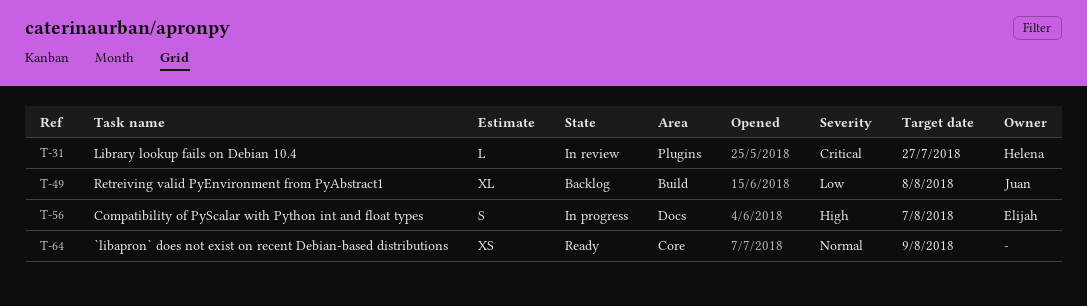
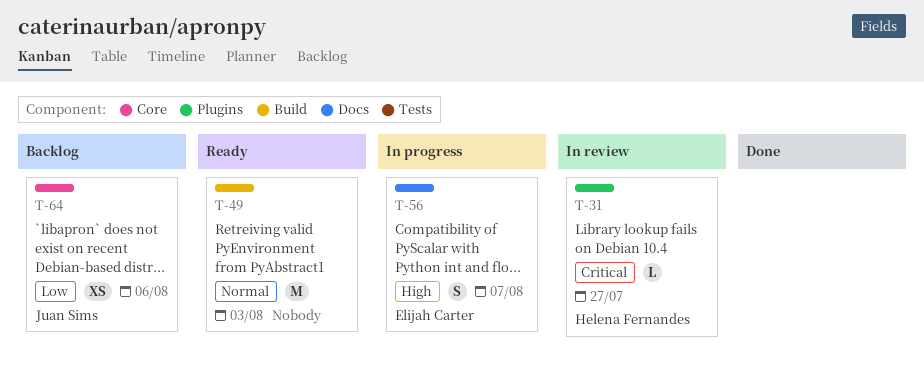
T-49, status: Backlog -> Ready
T-49, owner: Juan Sims -> none
T-49, priority: Low -> Normal
T-49, estimate: XL -> M
T-49, due: Aug 8 -> Aug 3
T-64, status: Ready -> Backlog
T-64, owner: none -> Juan Sims
T-64, priority: Normal -> Low
T-64, due: Aug 9 -> Aug 6

